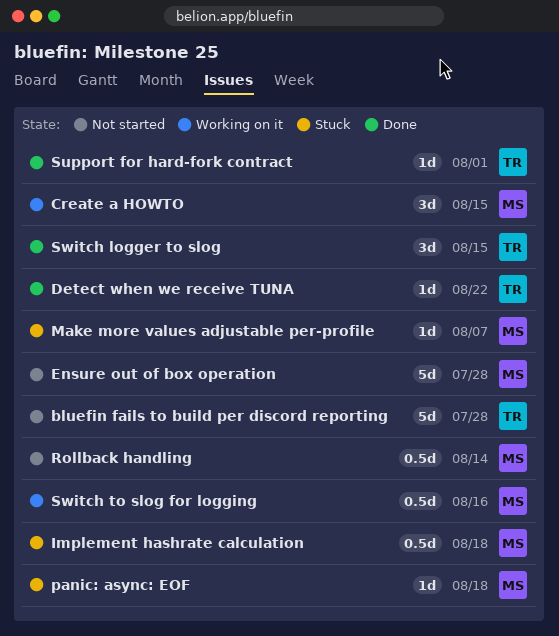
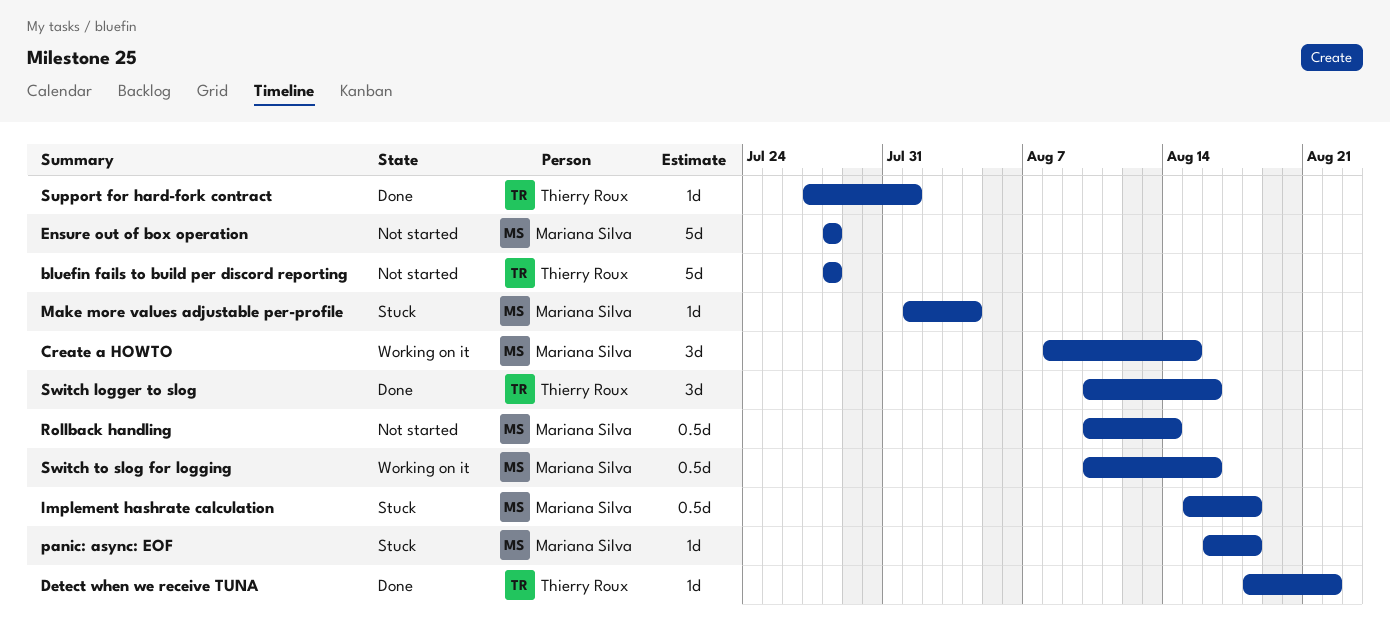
Make more values adjustable per-profile, due: Aug 7 -> Aug 4
Switch logger to slog, due: Aug 15 -> Aug 16

